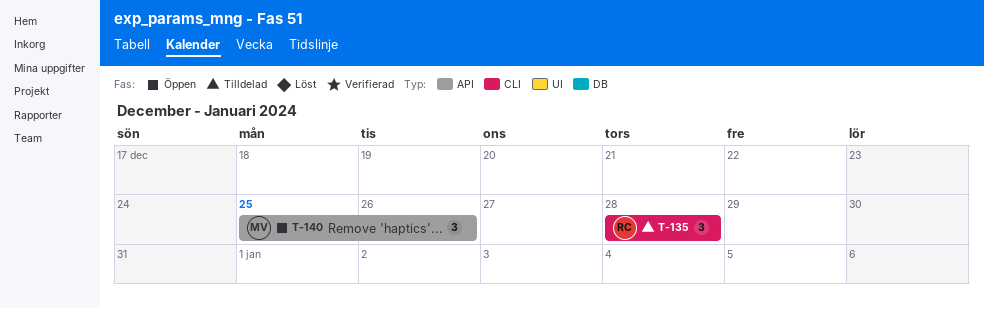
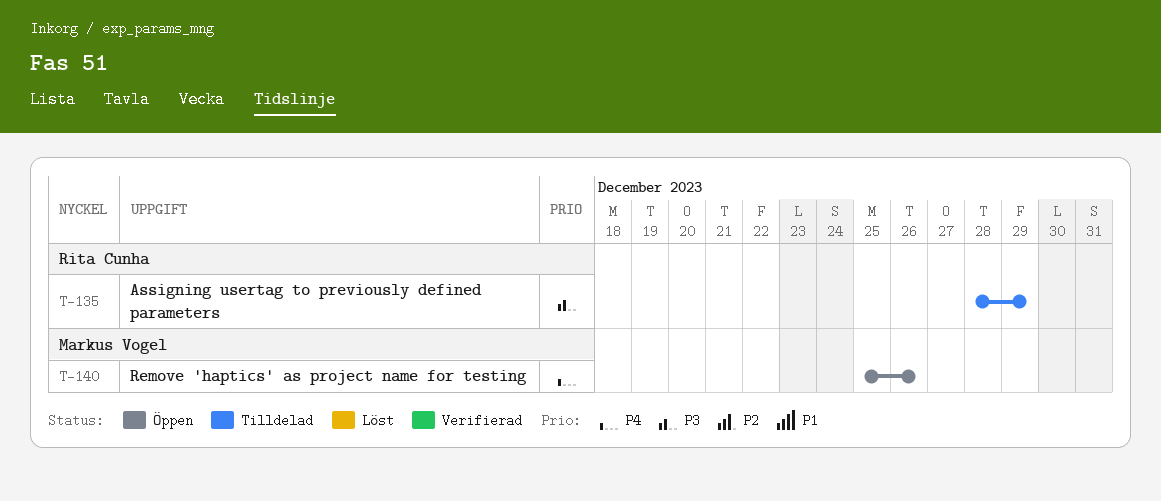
T-135, due: Dec 28 -> Dec 29

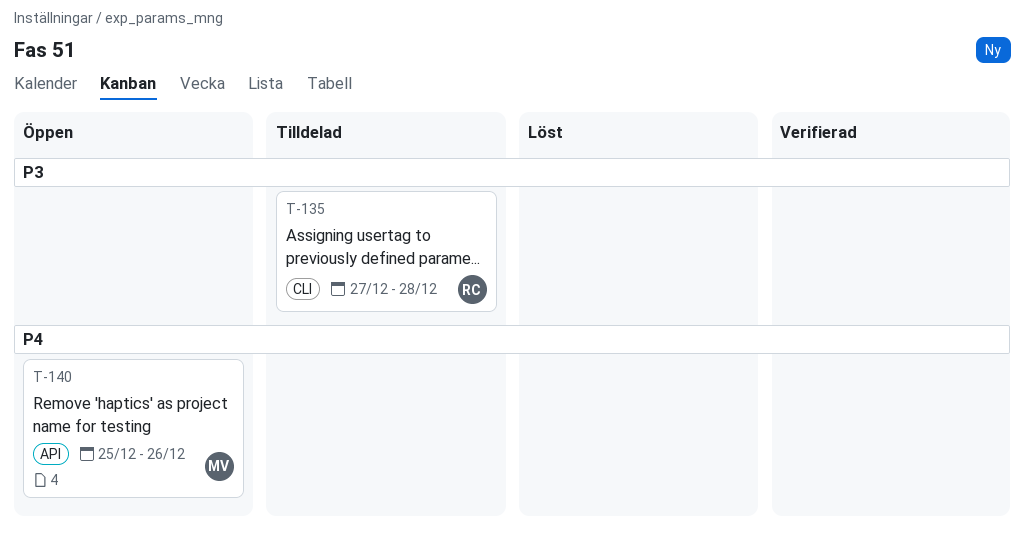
T-135, start: Dec 28 -> Dec 27
T-135, due: Dec 29 -> Dec 28

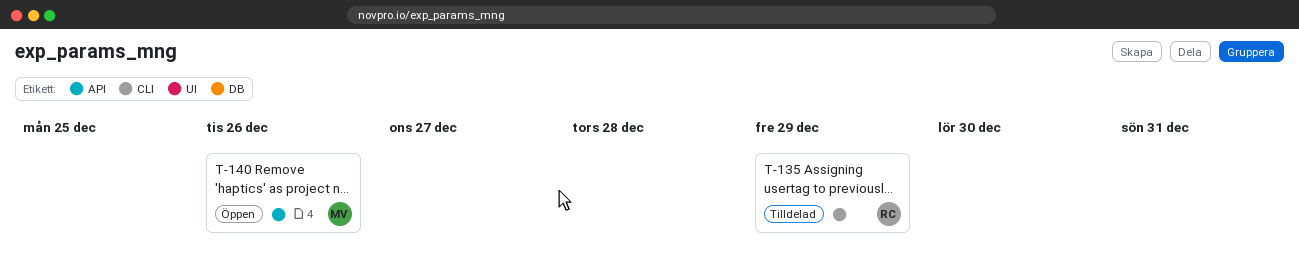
T-135, due: Dec 28 -> Dec 29

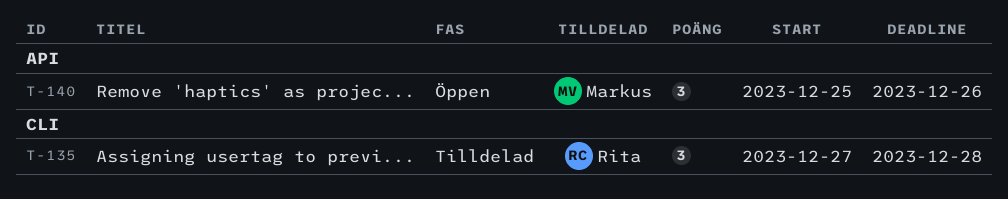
T-135, due: Dec 29 -> Dec 28

